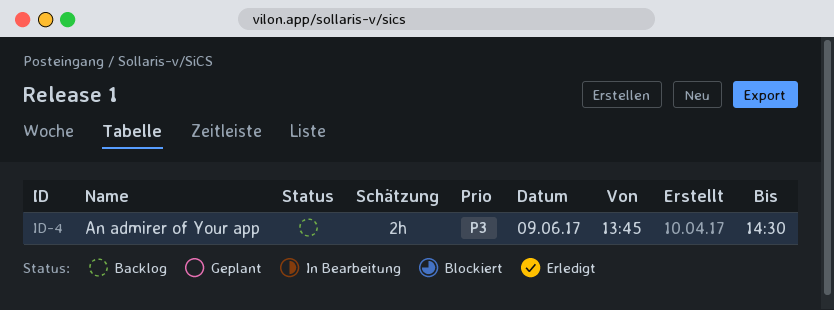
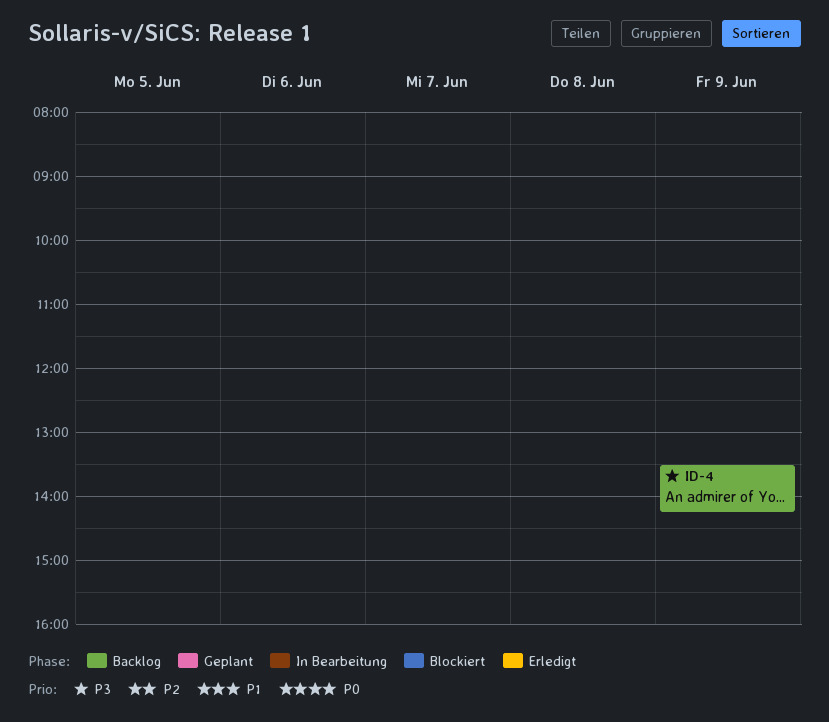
ID-4, begins: 13:45 -> 13:30
ID-4, ends: 14:30 -> 14:15

